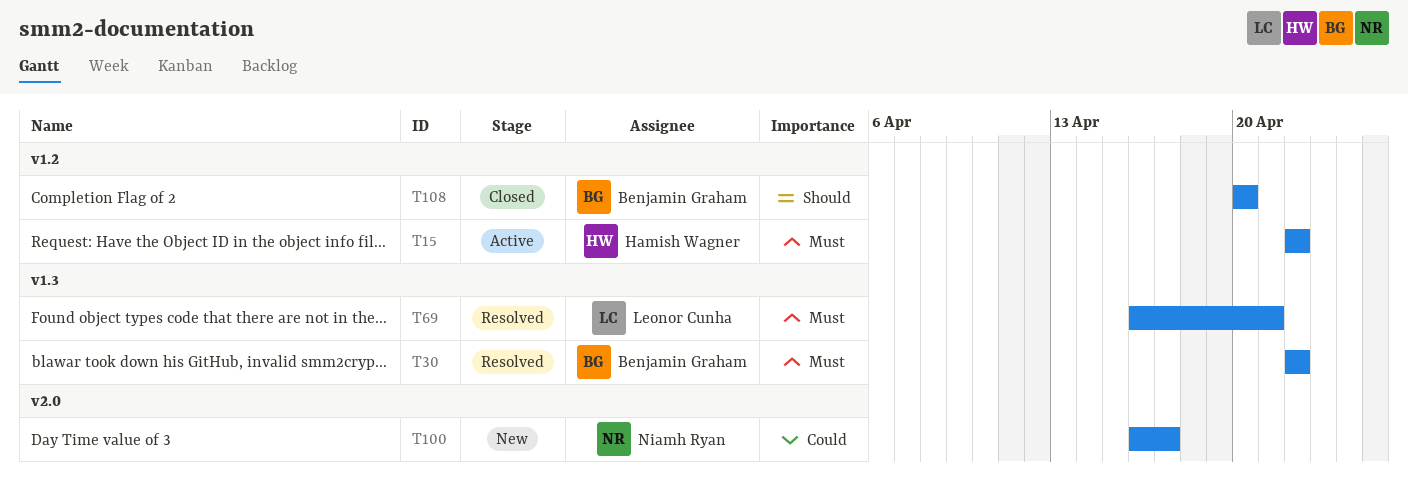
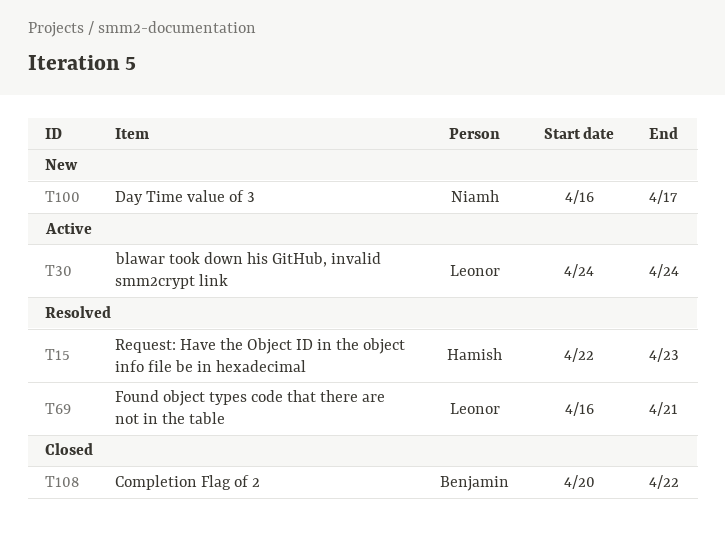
T15, status: Active -> Resolved
T15, due: Apr 22 -> Apr 23
T30, status: Resolved -> Active
T30, owner: Benjamin Graham -> Leonor Cunha
T30, start: Apr 22 -> Apr 24
T30, due: Apr 22 -> Apr 24
T108, due: Apr 20 -> Apr 22

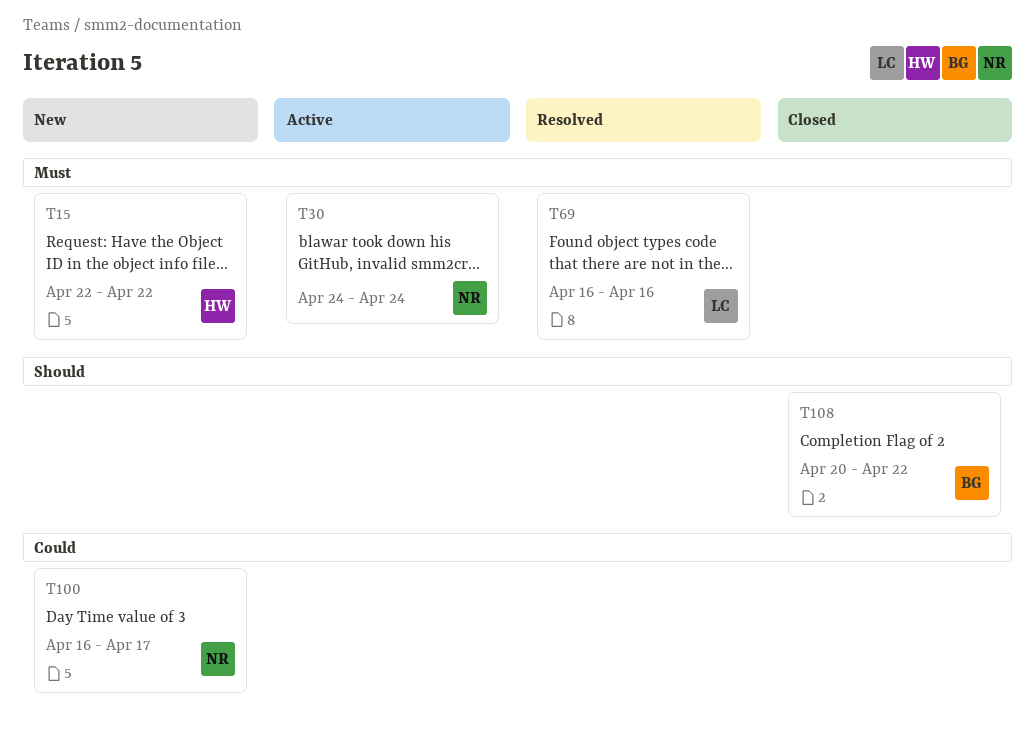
T15, status: Resolved -> New
T15, due: Apr 23 -> Apr 22
T30, owner: Leonor -> Niamh
T69, due: Apr 21 -> Apr 16

